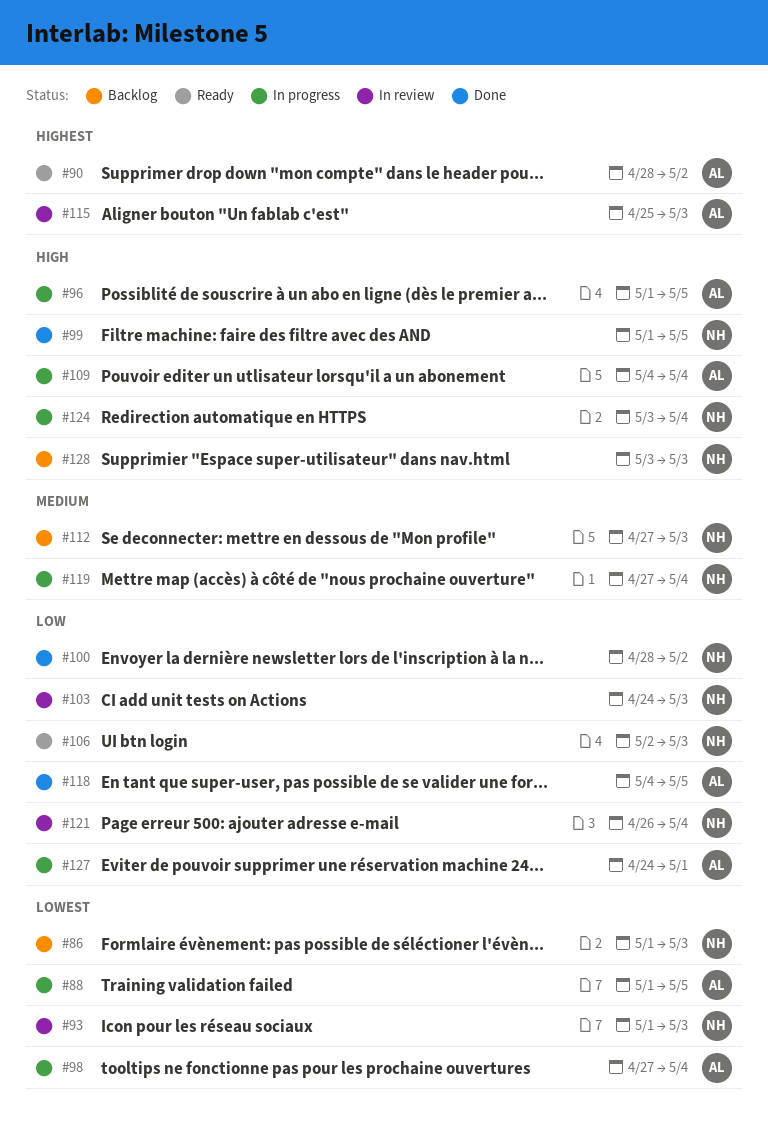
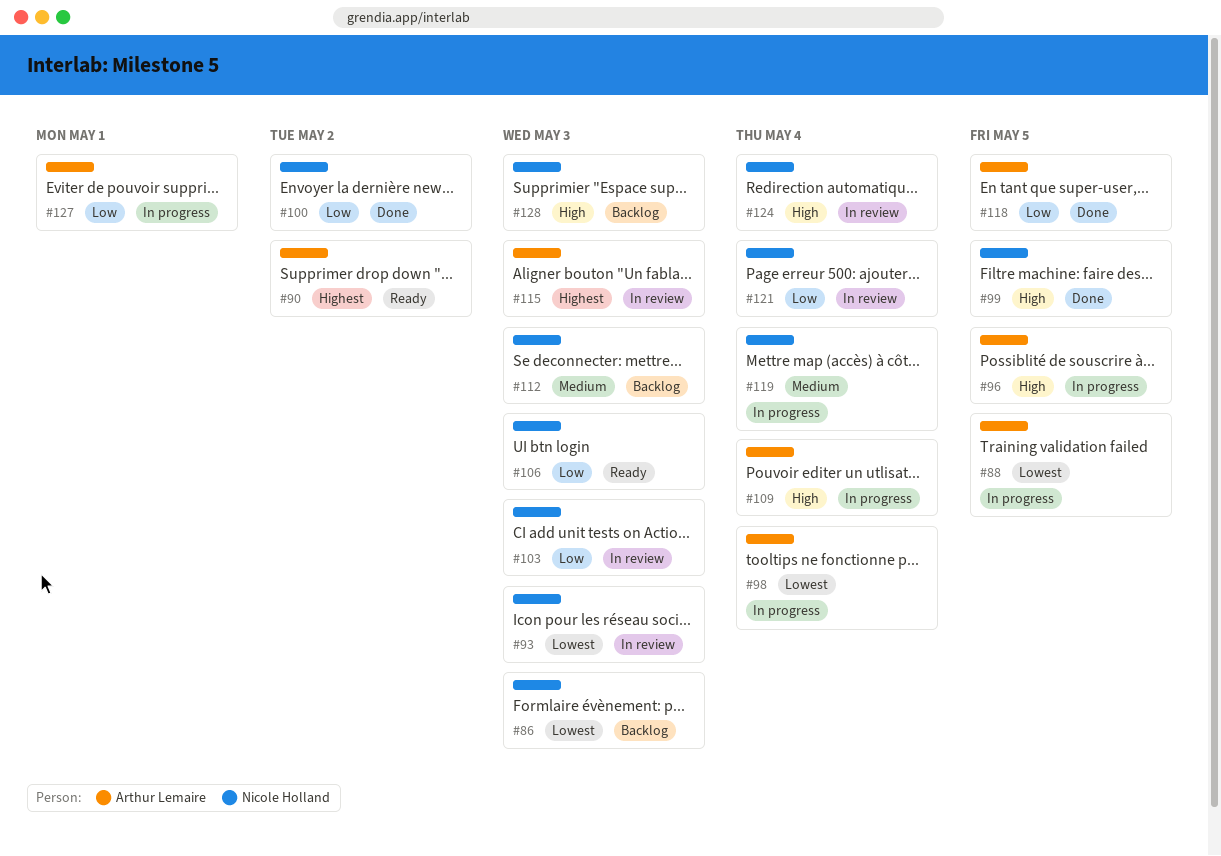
#124, status: In progress -> In review

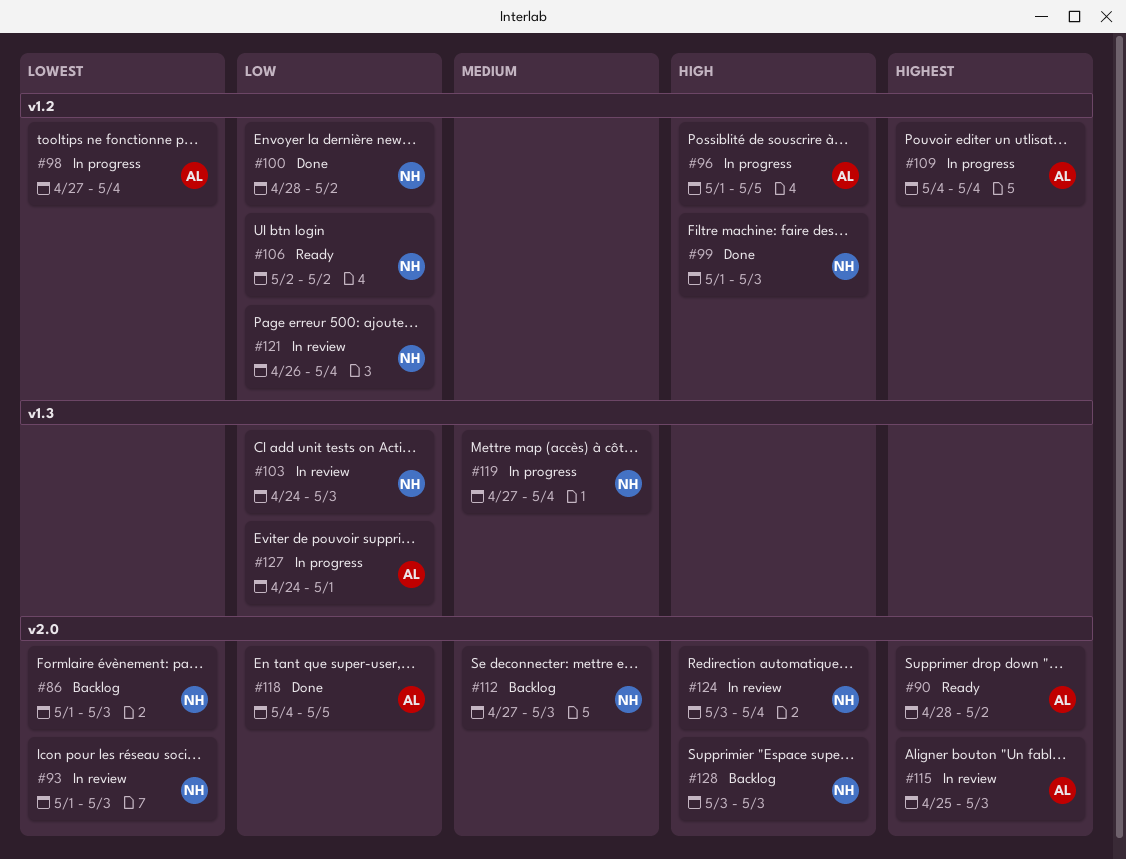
#88: present -> none
#99, due: May 5 -> May 3
#106, due: May 3 -> May 2
#109, priority: High -> Highest

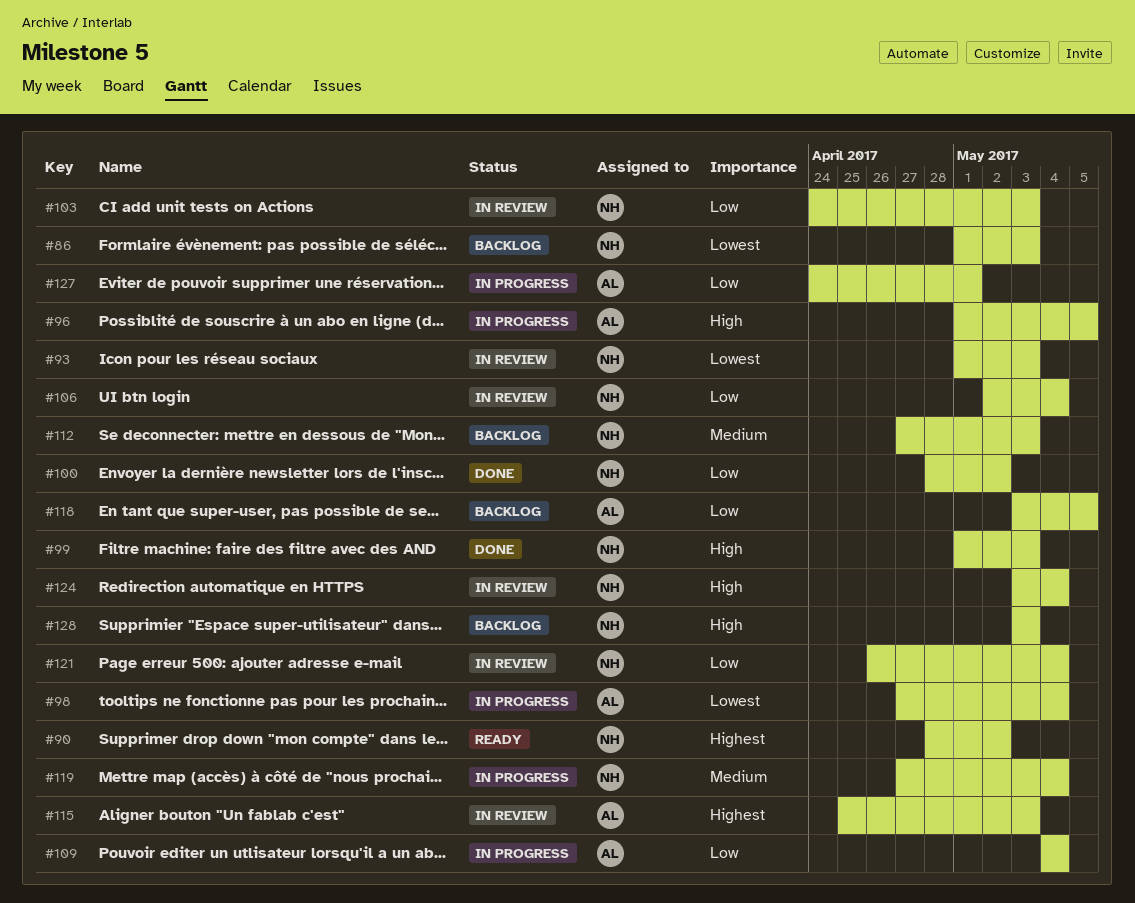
#90, owner: AL -> NH
#106, status: Ready -> In review
#106, due: May 2 -> May 4
#109, priority: Highest -> Low
#118, status: Done -> Backlog
#118, start: May 4 -> May 3

